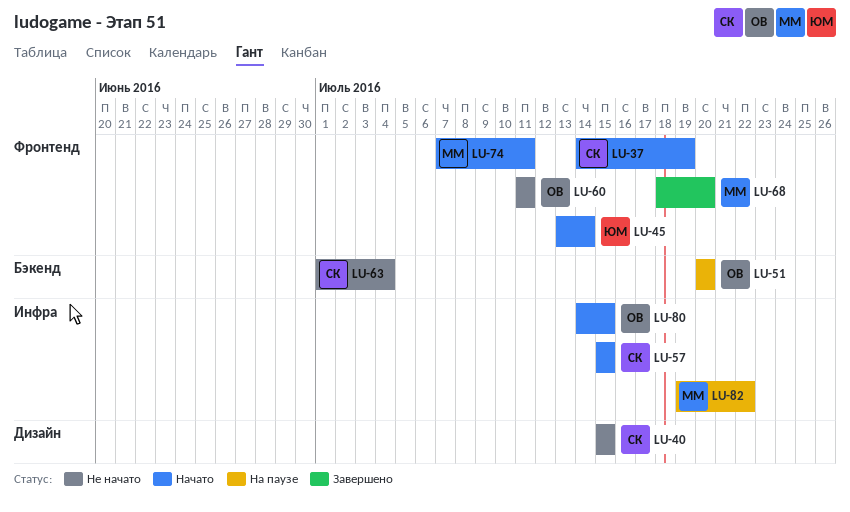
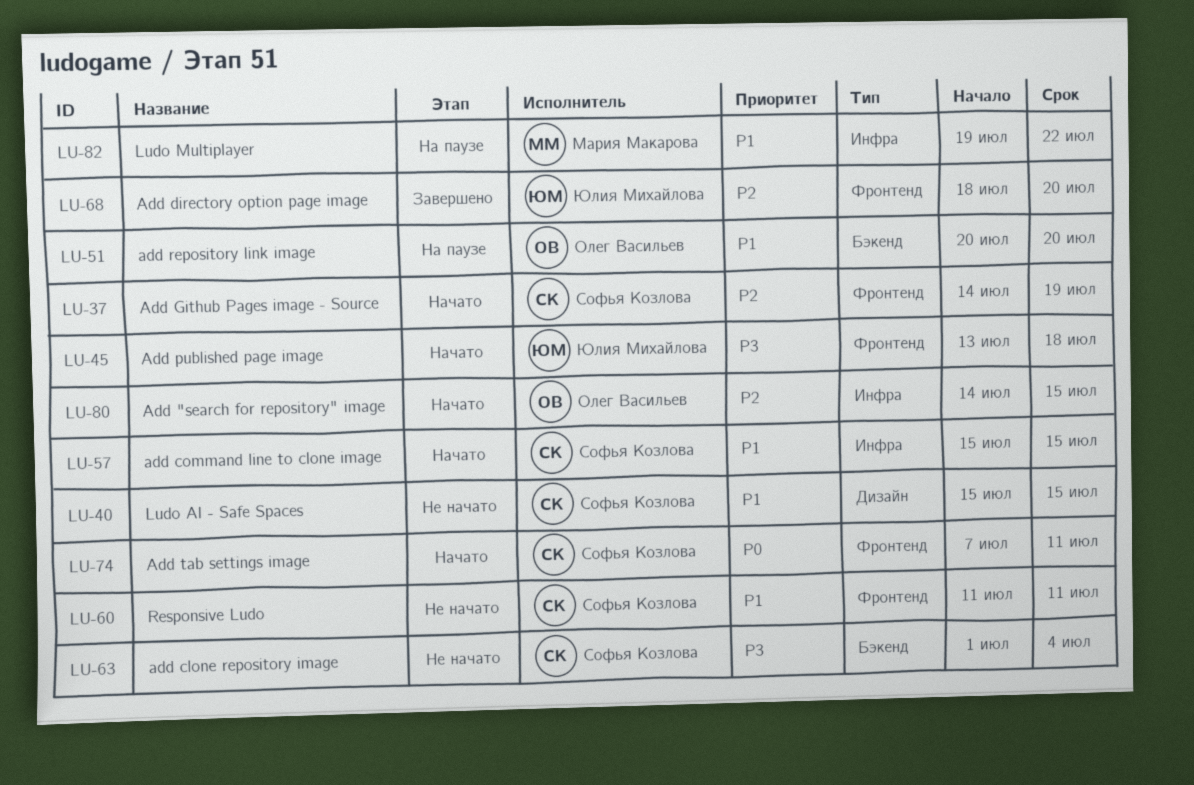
LU-45, due: Jul 14 -> Jul 18
LU-60, owner: Олег Васильев -> Софья Козлова
LU-68, owner: Мария Макарова -> Юлия Михайлова
LU-74, owner: Мария Макарова -> Софья Козлова

